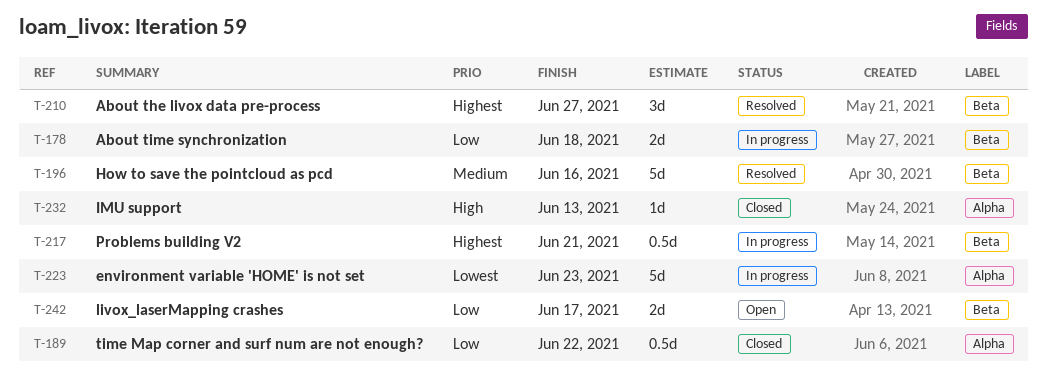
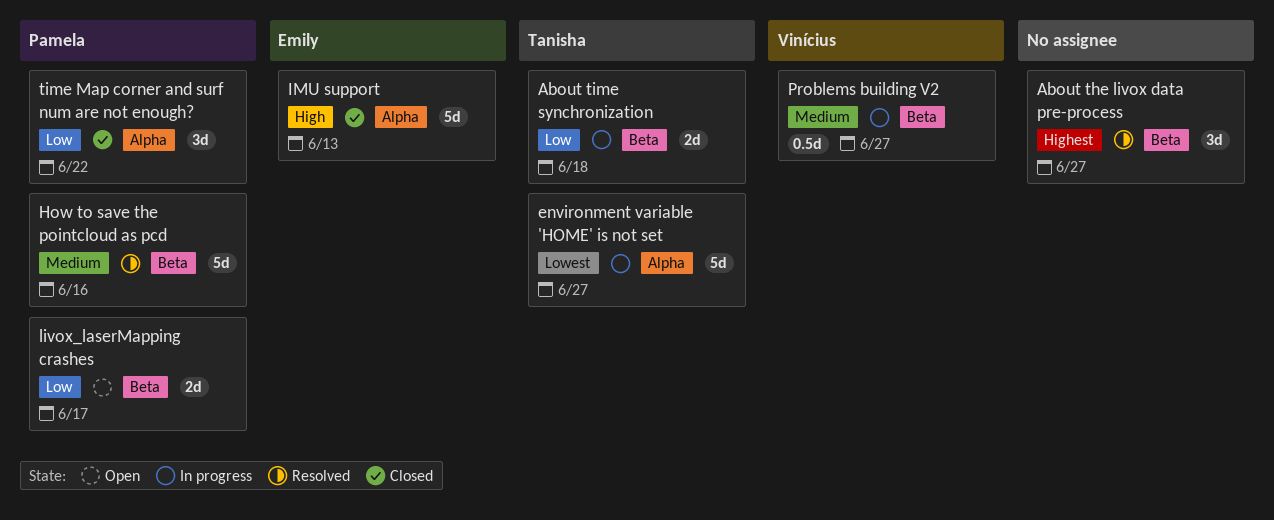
environment variable 'HOME' is not set, due: Jun 23 -> Jun 27
IMU support, estimate: 1d -> 5d
Problems building V2, priority: Highest -> Medium
Problems building V2, due: Jun 21 -> Jun 27
time Map corner and surf num are not enough?, estimate: 0.5d -> 3d

